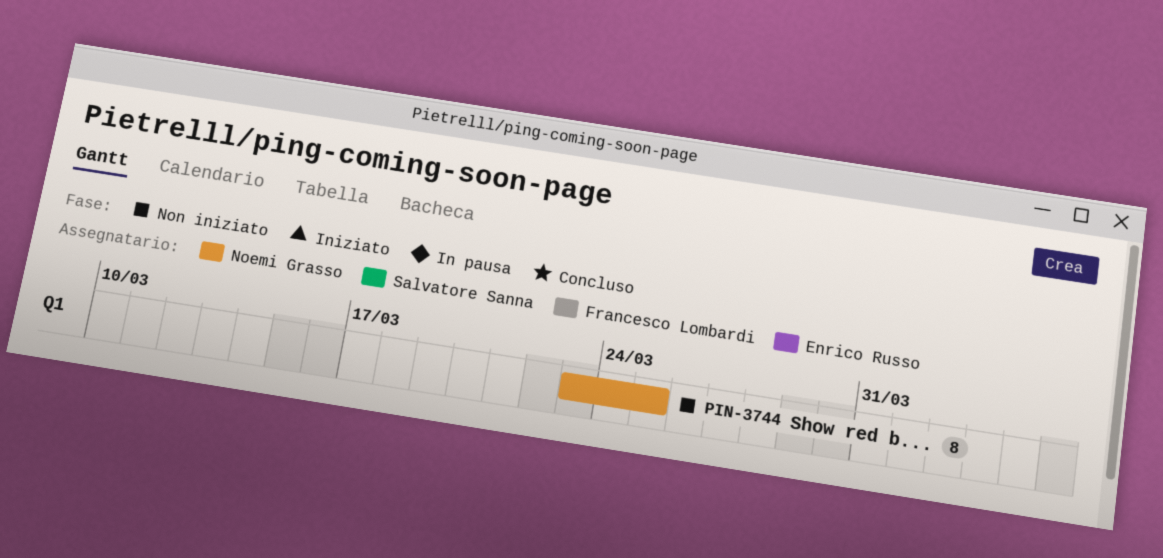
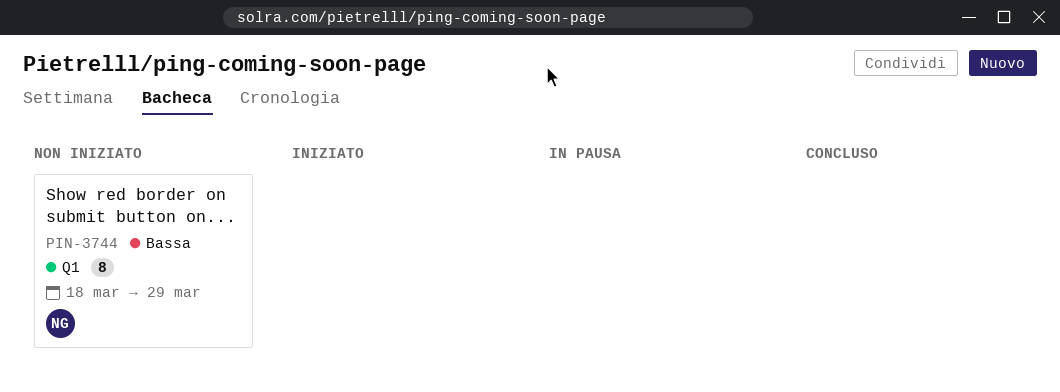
PIN-3744, start: Mar 23 -> Mar 18
PIN-3744, due: Mar 25 -> Mar 29

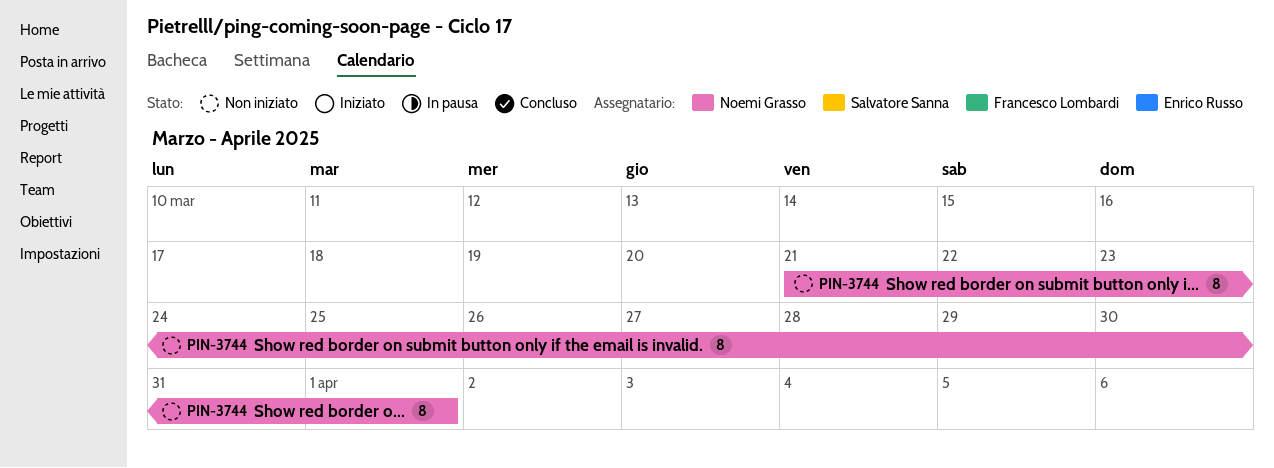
PIN-3744, start: Mar 18 -> Mar 21
PIN-3744, due: Mar 29 -> Apr 1

